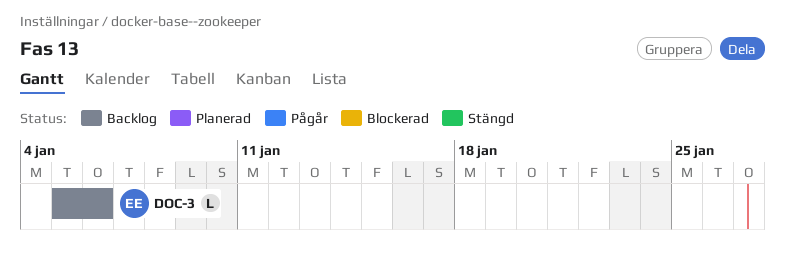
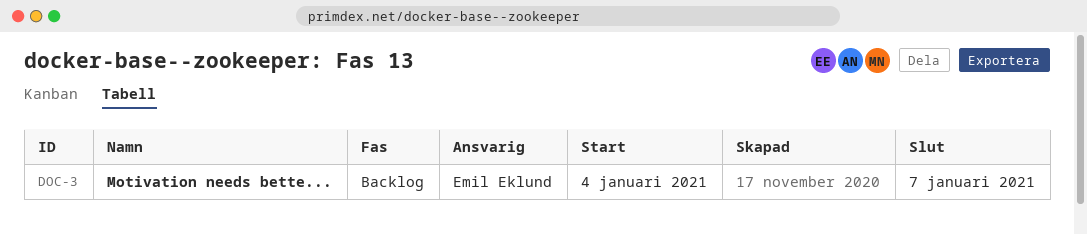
DOC-3, start: Jan 5 -> Jan 4
DOC-3, due: Jan 6 -> Jan 7

